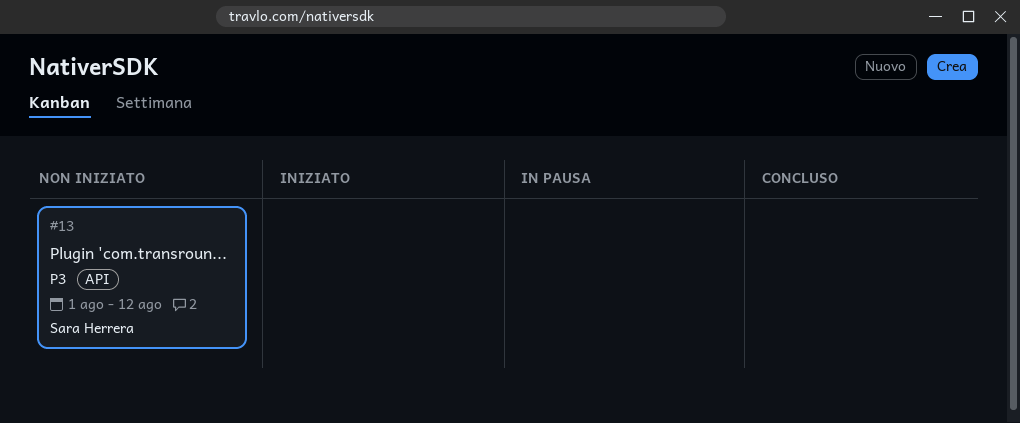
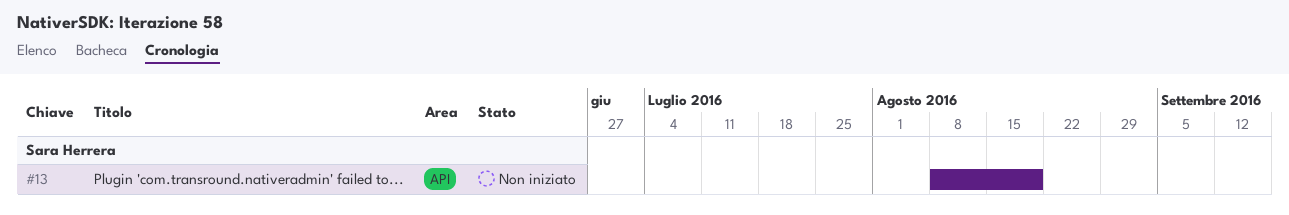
#13, start: Aug 1 -> Aug 8
#13, due: Aug 12 -> Aug 19

